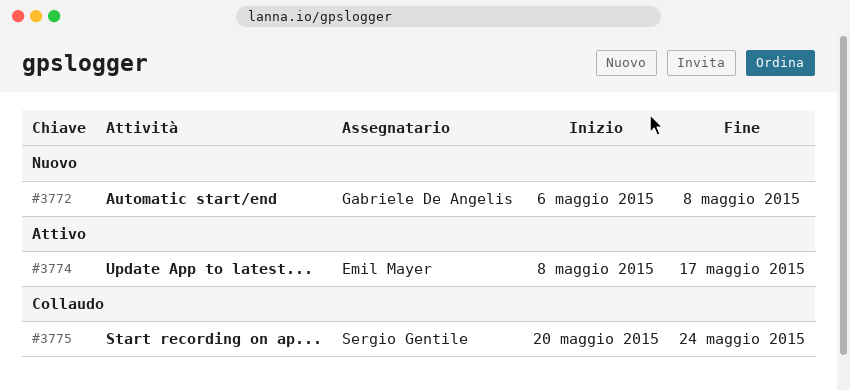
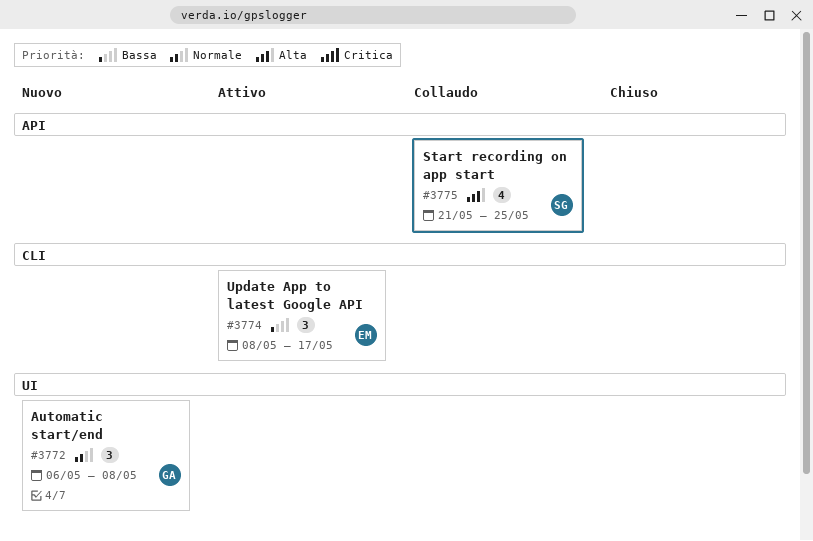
#3775, start: May 20 -> May 21
#3775, due: May 24 -> May 25

